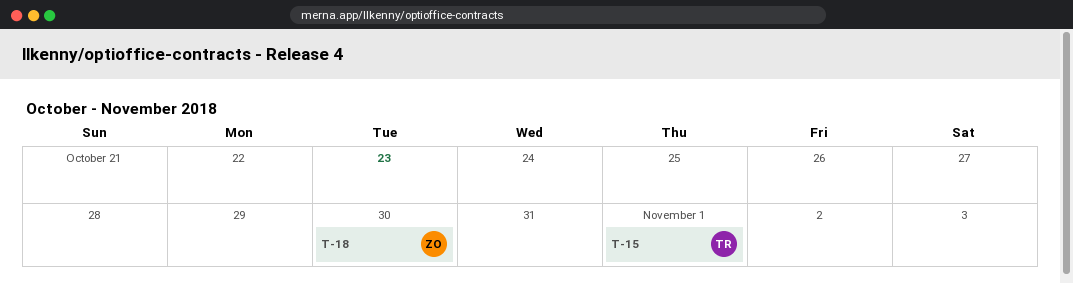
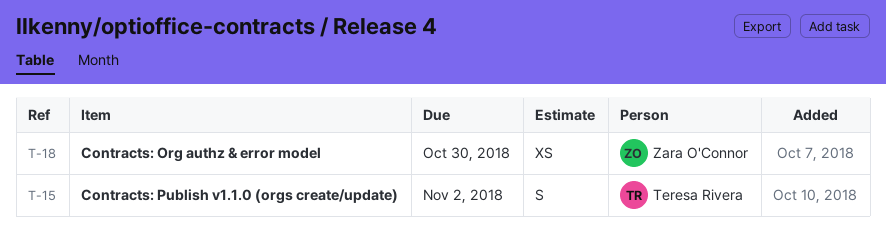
T-15, due: Nov 1 -> Nov 2

